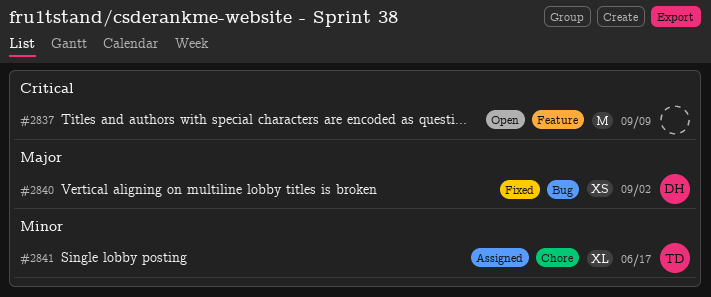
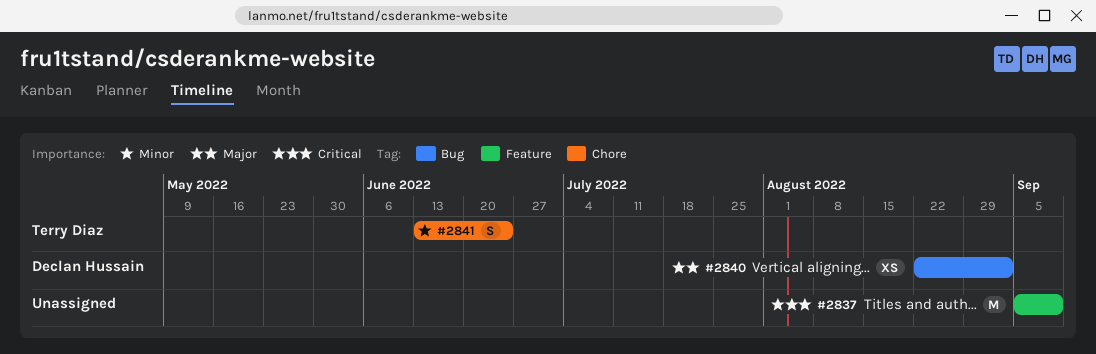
#2841, estimate: XL -> S
#2841, due: Jun 17 -> Jun 24

